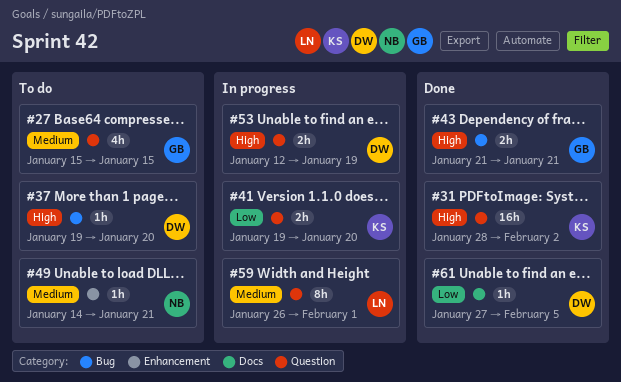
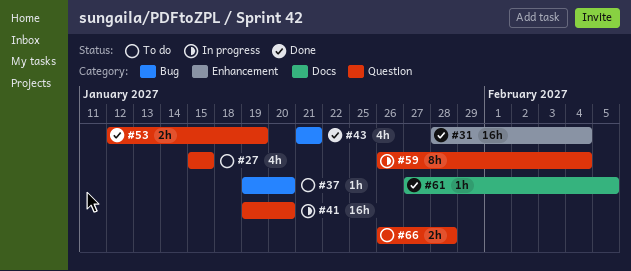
#31, label: Question -> Enhancement
#31, due: Feb 2 -> Feb 4
#41, estimate: 2h -> 16h
#43, estimate: 2h -> 4h
#49: present -> none
#53, status: In progress -> Done
#59, due: Feb 1 -> Feb 4
#66: none -> present

